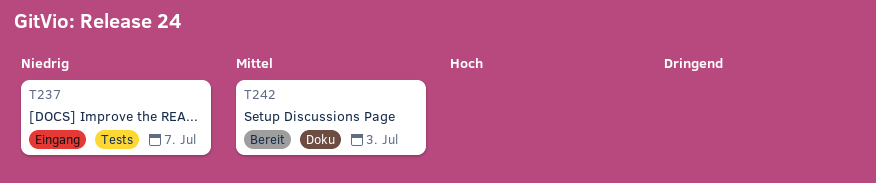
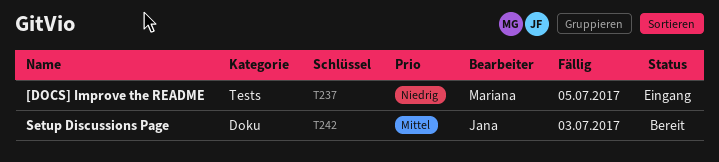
T237, due: Jul 7 -> Jul 5

